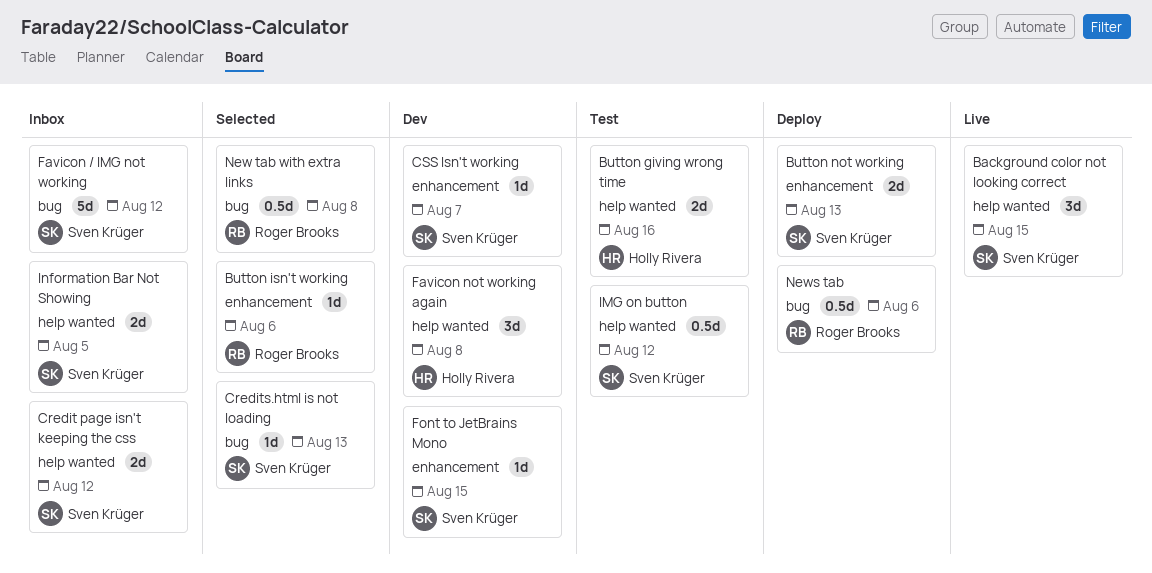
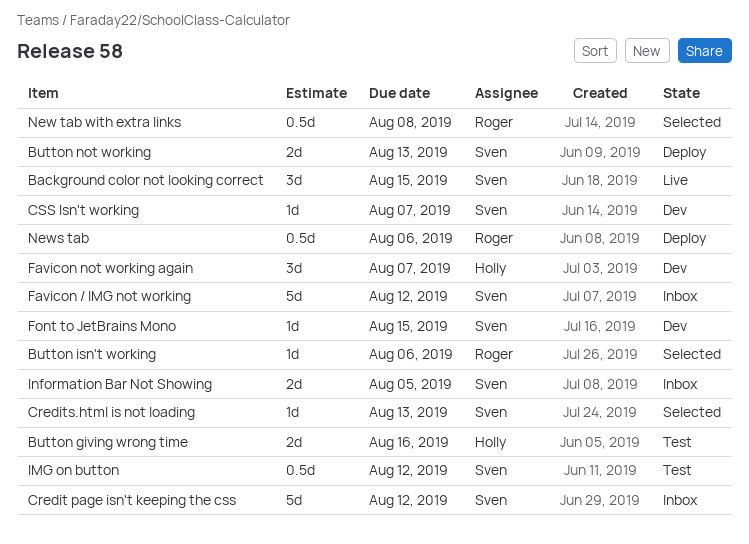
Credit page isn't keeping the css, estimate: 2d -> 5d
Favicon not working again, due: Aug 8 -> Aug 7

